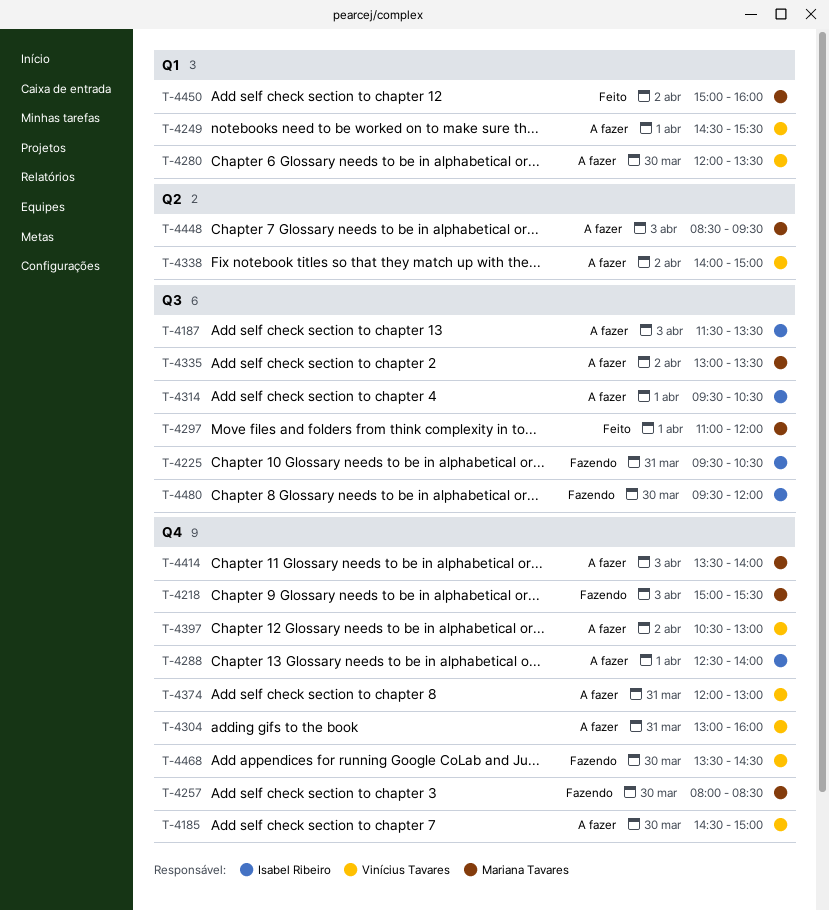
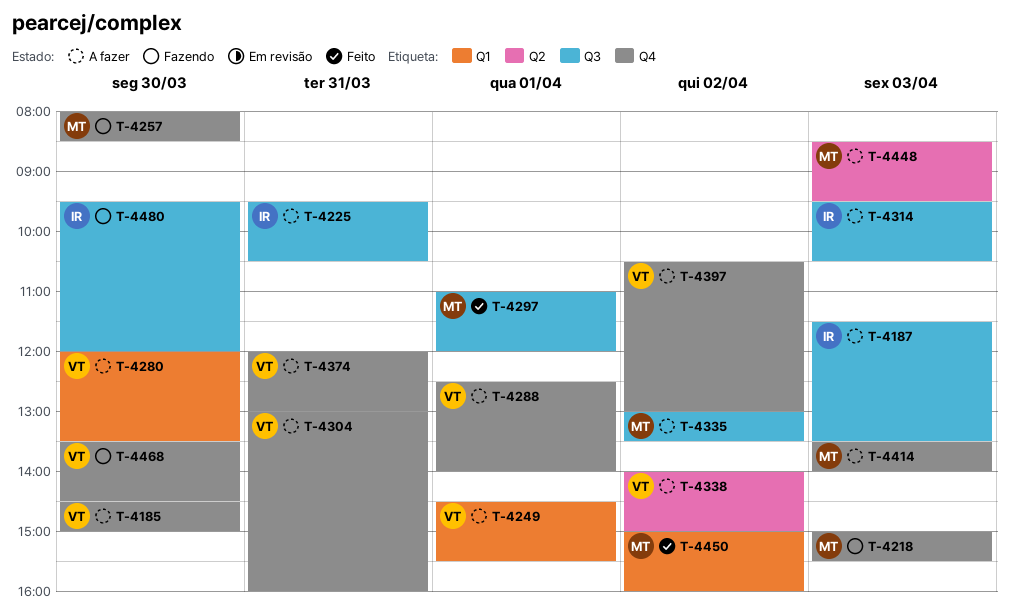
T-4225, status: Fazendo -> A fazer
T-4288, owner: Isabel Ribeiro -> Vinícius Tavares
T-4314, day: Apr 1 -> Apr 3

